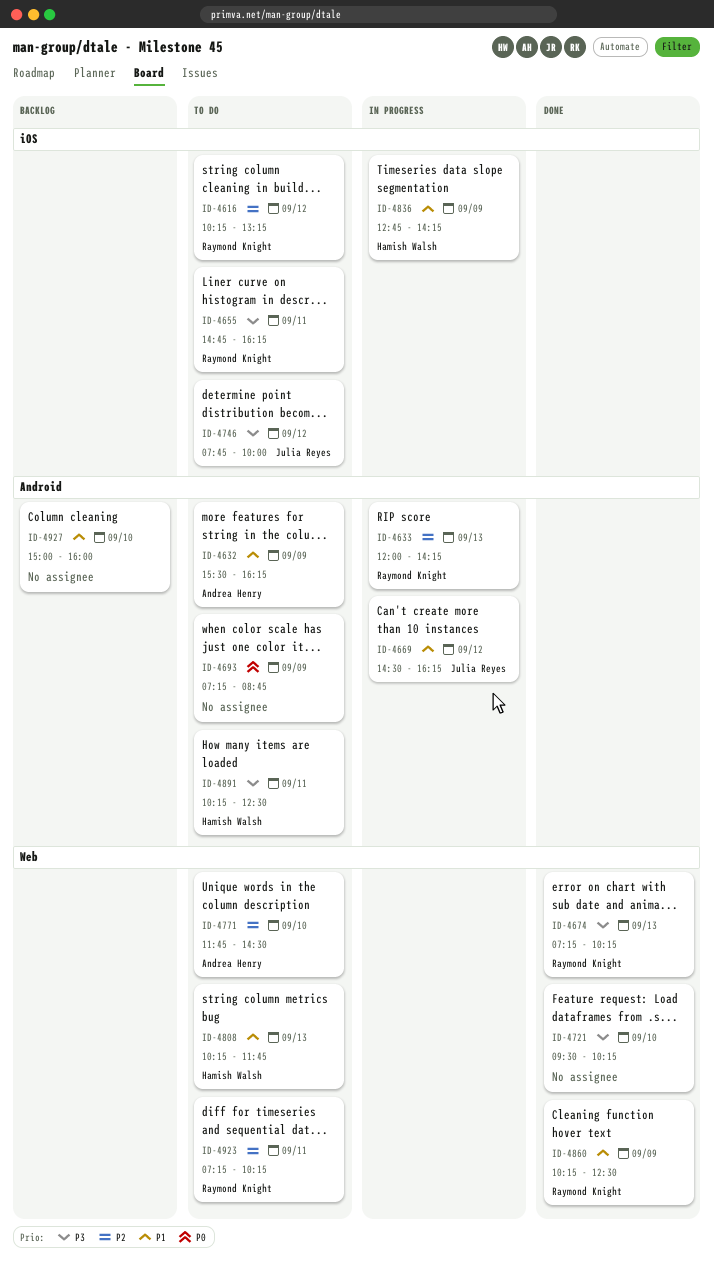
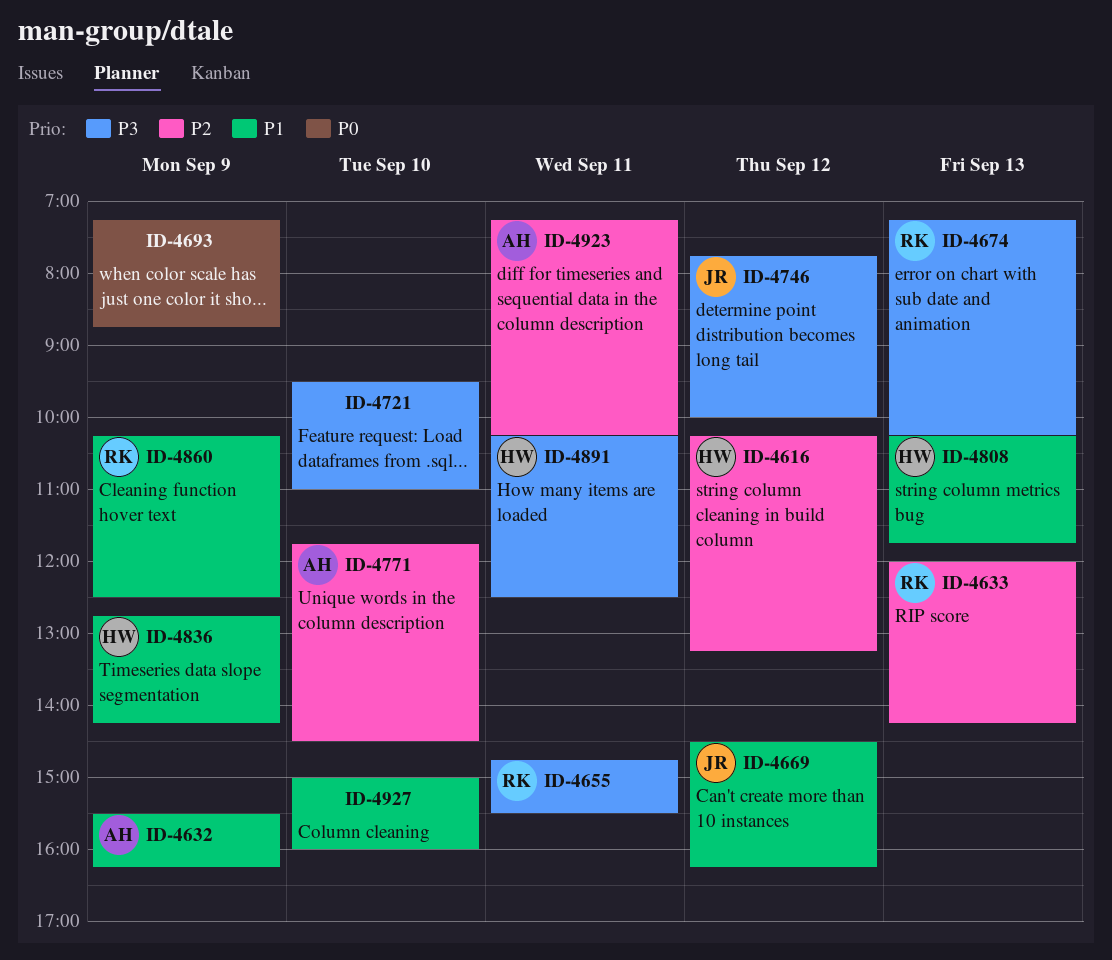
ID-4616, owner: Raymond Knight -> Hamish Walsh
ID-4655, ends: 16:15 -> 15:30
ID-4721, ends: 10:15 -> 11:00
ID-4923, owner: Raymond Knight -> Andrea Henry

